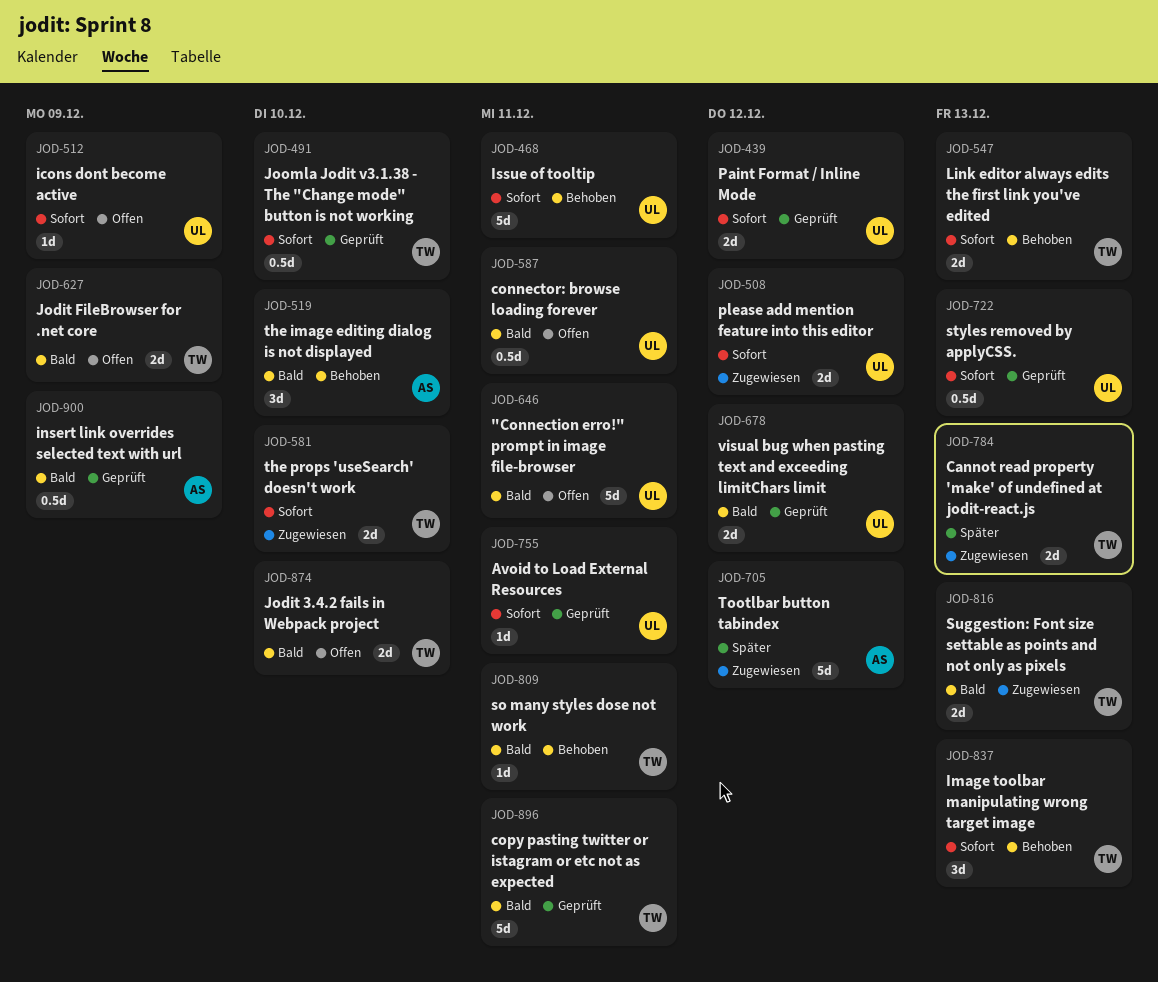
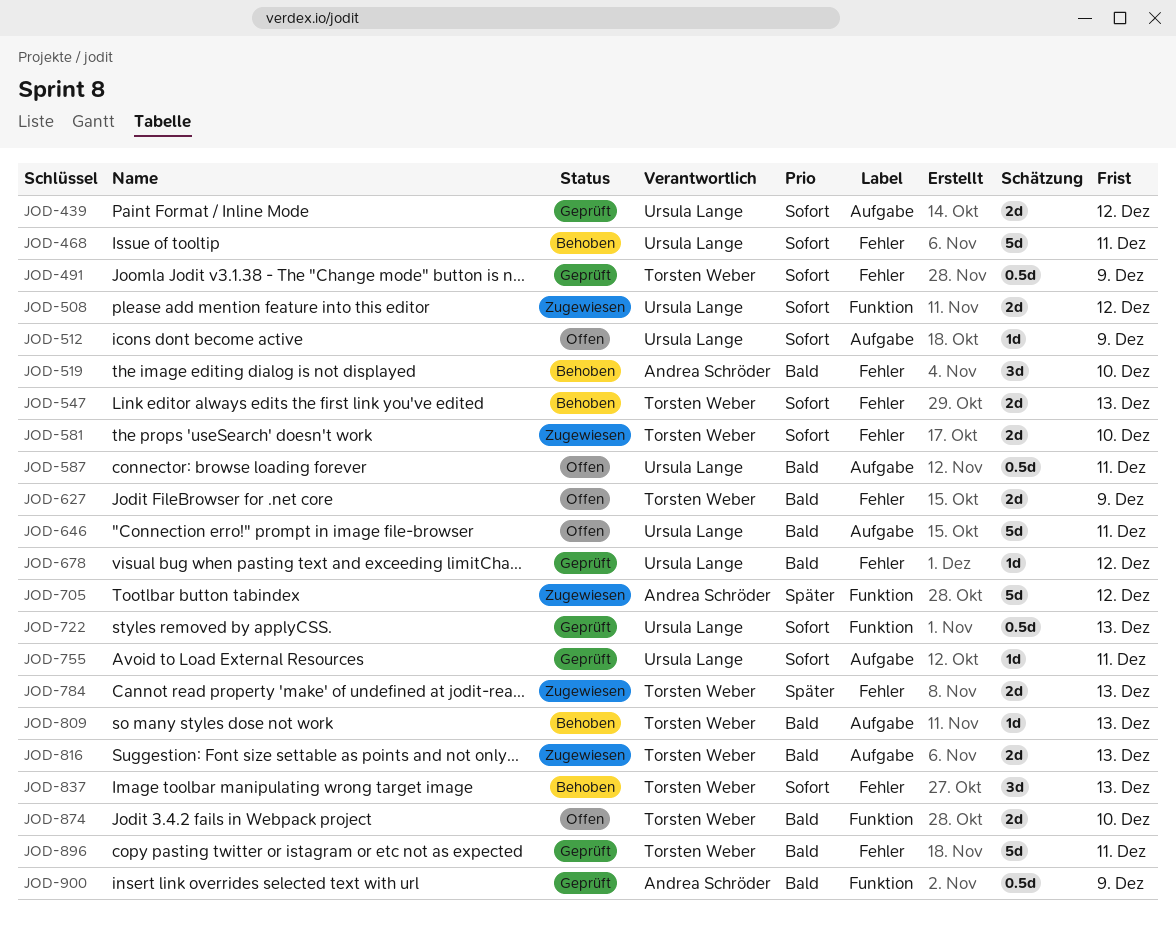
JOD-491, due: Dec 10 -> Dec 9
JOD-678, estimate: 2d -> 1d
JOD-809, due: Dec 11 -> Dec 13

